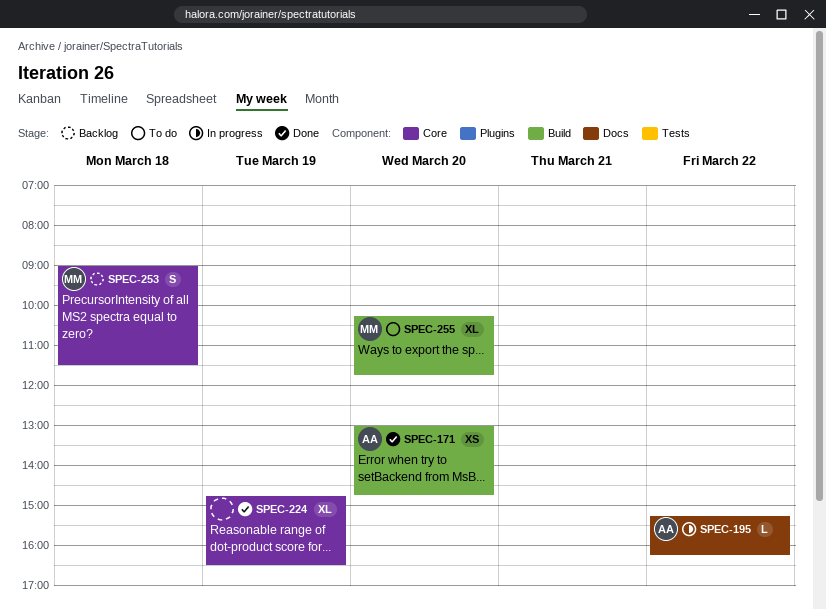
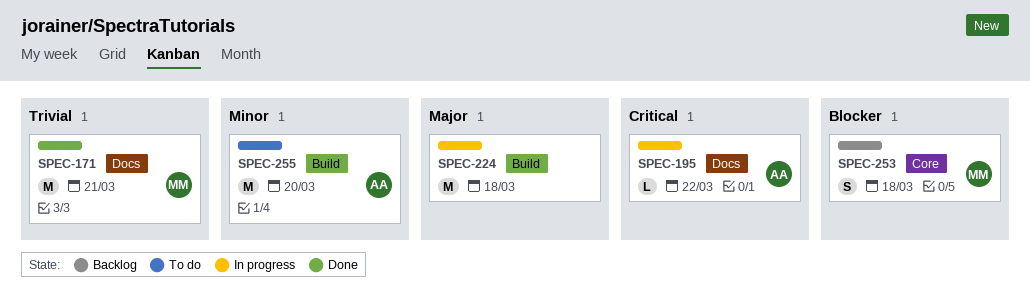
SPEC-171, owner: AA -> MM
SPEC-171, label: Build -> Docs
SPEC-171, estimate: XS -> M
SPEC-171, day: Mar 20 -> Mar 21
SPEC-224, status: Done -> In progress
SPEC-224, label: Core -> Build
SPEC-224, estimate: XL -> M
SPEC-224, day: Mar 19 -> Mar 18
SPEC-255, owner: MM -> AA
SPEC-255, estimate: XL -> M

